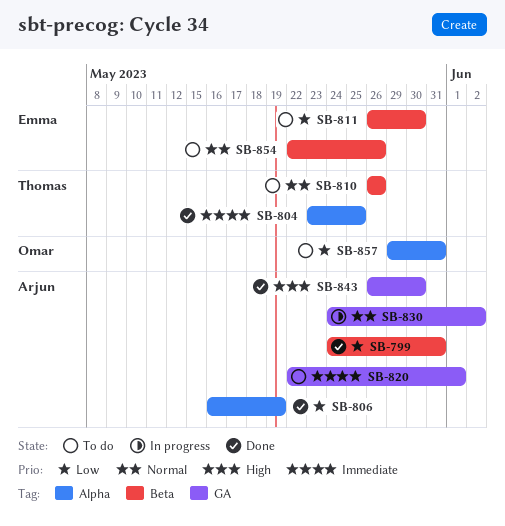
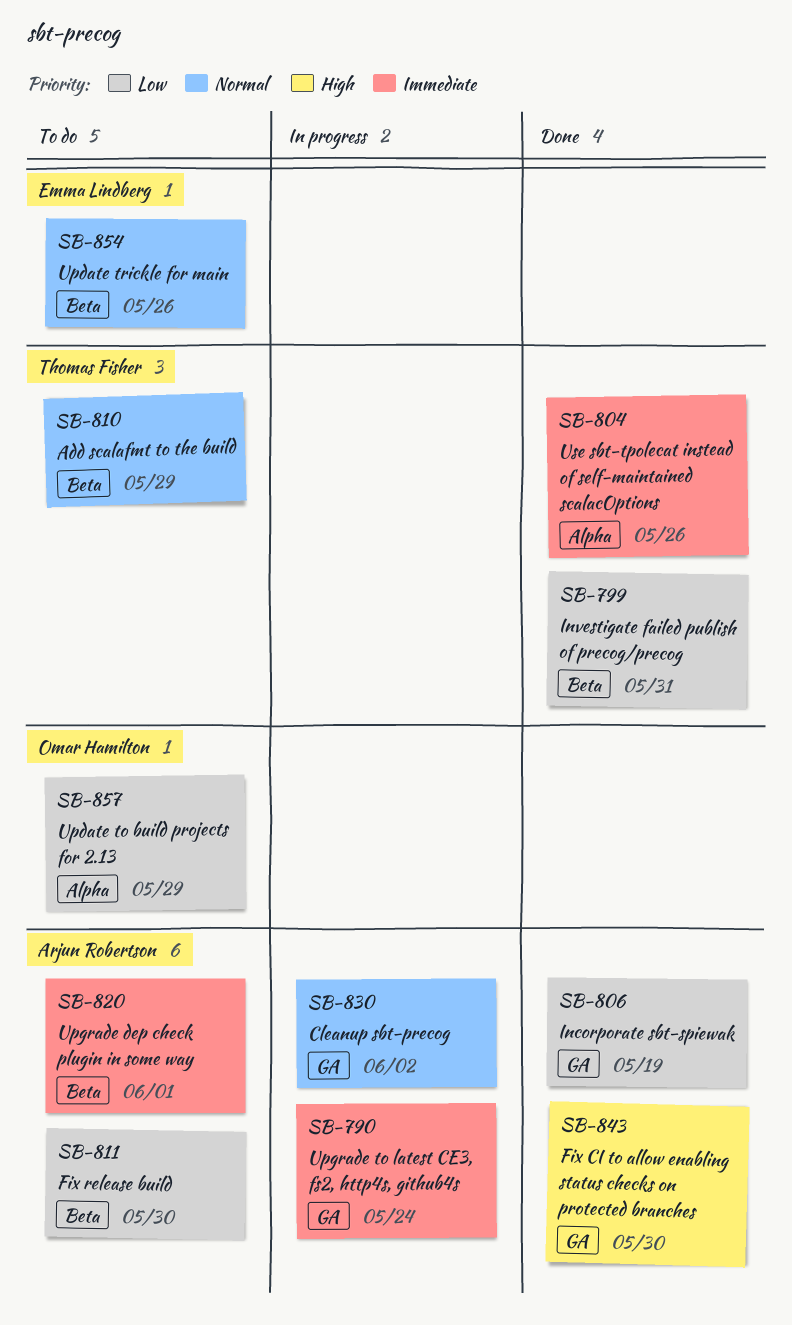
SB-790: none -> present
SB-799, owner: Arjun Robertson -> Thomas Fisher
SB-804, due: May 25 -> May 26
SB-806, label: Alpha -> GA
SB-810, due: May 26 -> May 29
SB-811, owner: Emma Lindberg -> Arjun Robertson
SB-820, label: GA -> Beta
SB-857, due: May 31 -> May 29

